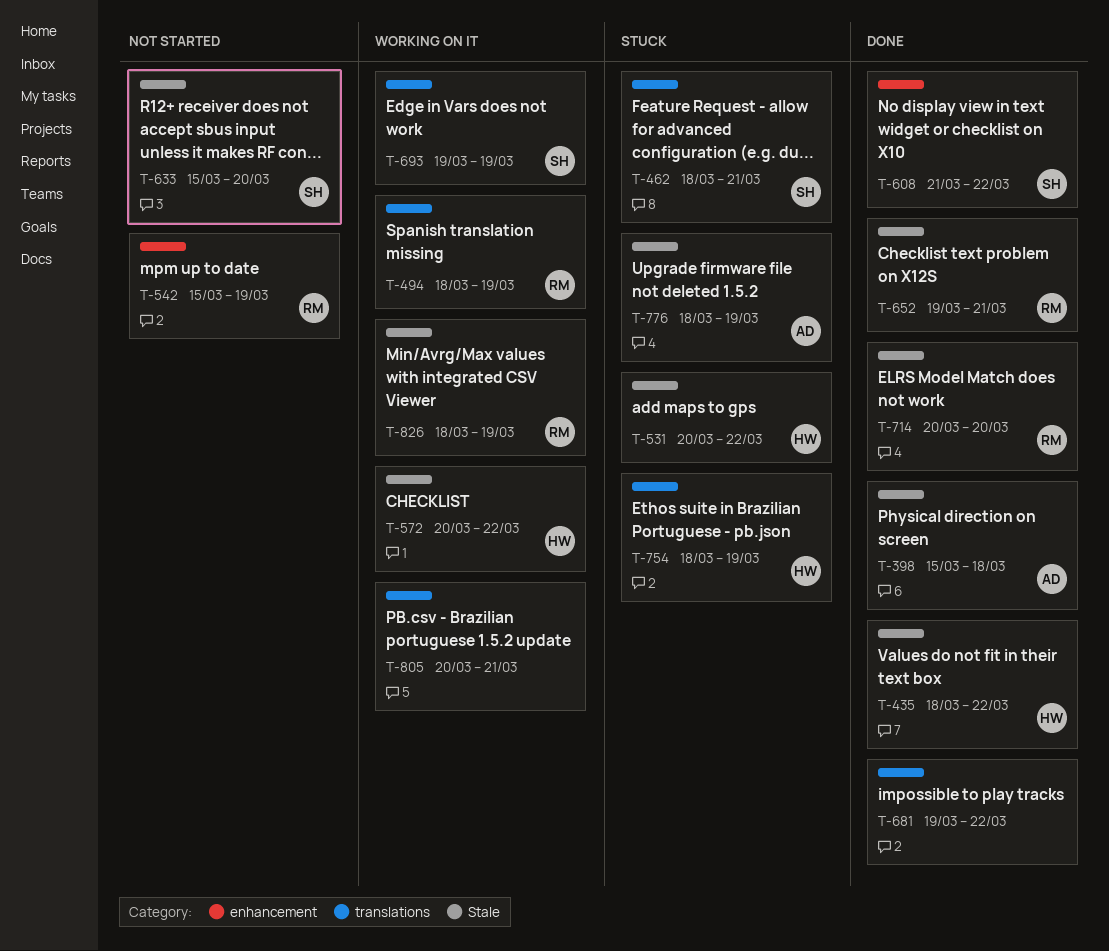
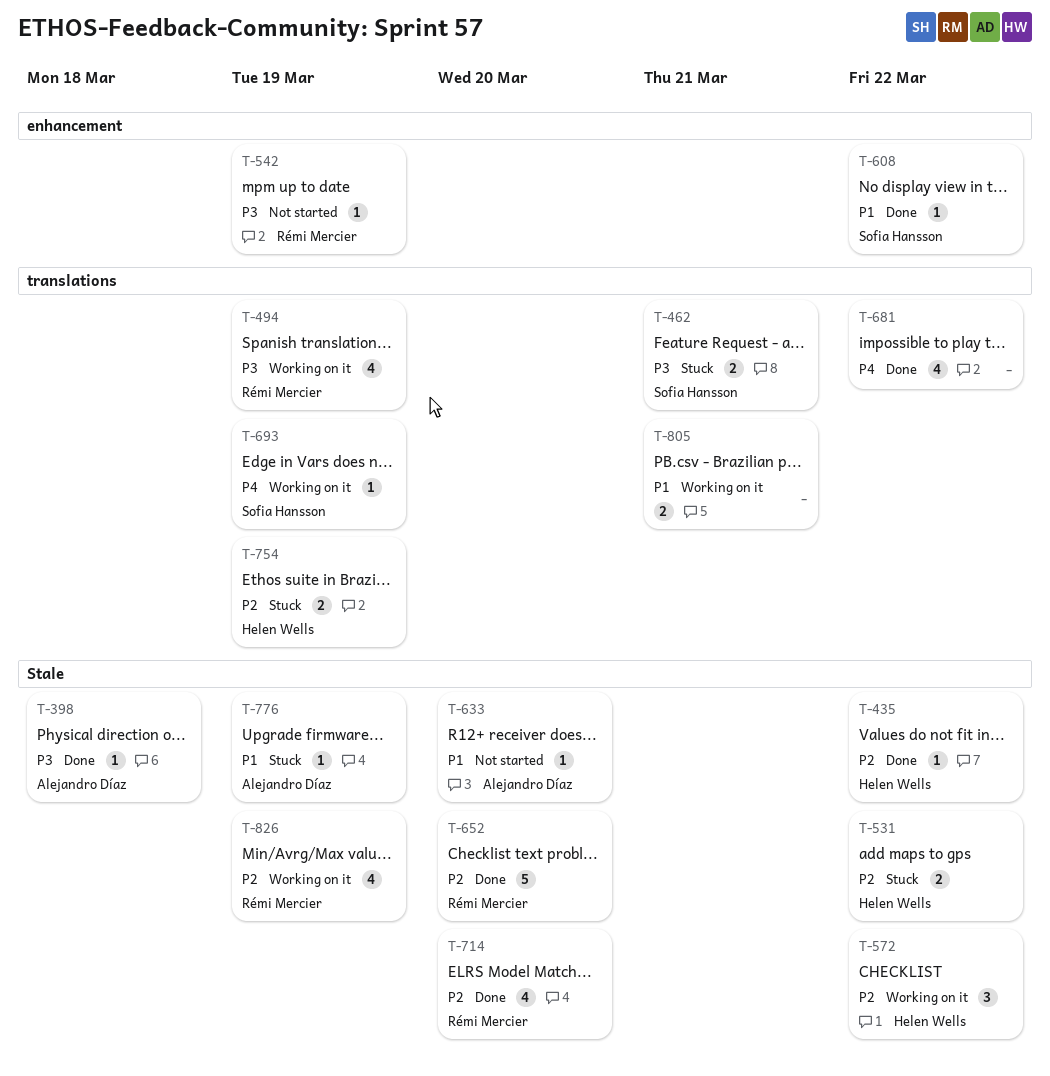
T-633, owner: Sofia Hansson -> Alejandro Díaz
T-652, due: Mar 21 -> Mar 20

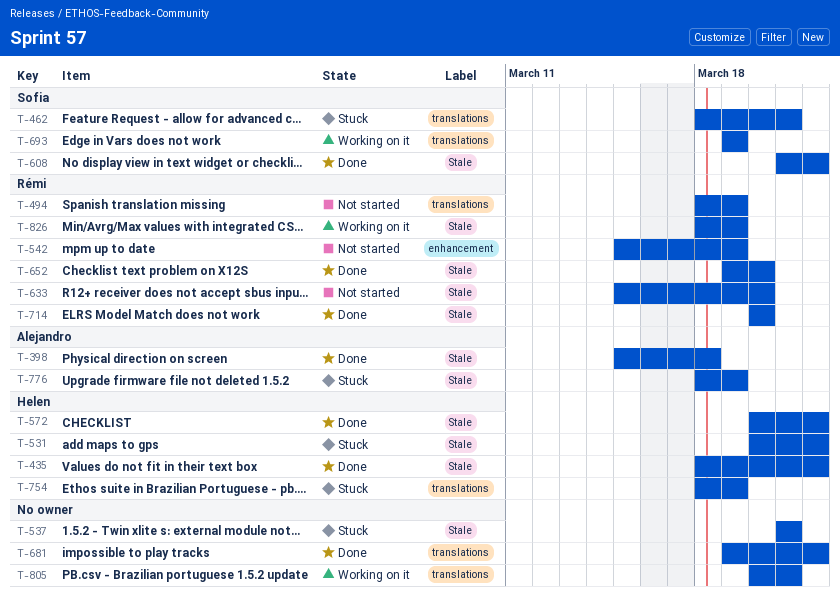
T-494, status: Working on it -> Not started
T-537: none -> present
T-572, status: Working on it -> Done
T-608, label: enhancement -> Stale
T-633, owner: Alejandro Díaz -> Rémi Mercier

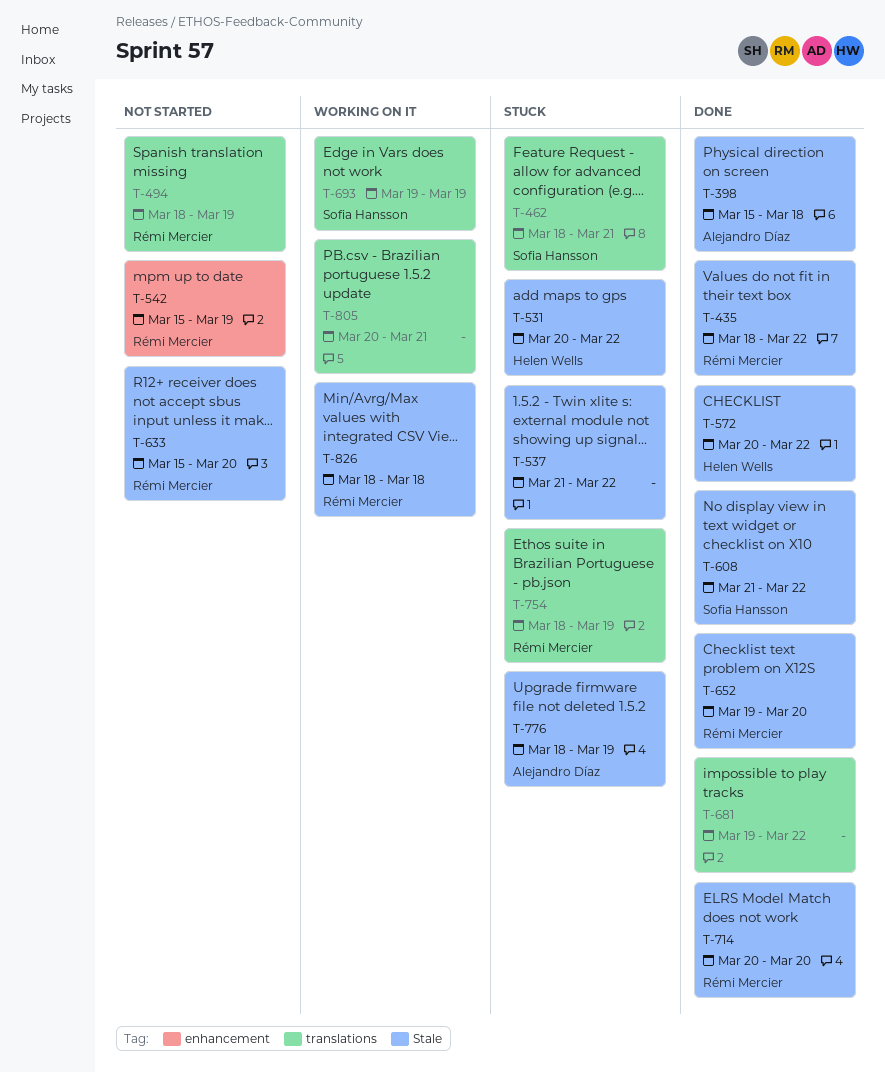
T-435, owner: Helen Wells -> Rémi Mercier
T-537, due: Mar 21 -> Mar 22
T-754, owner: Helen Wells -> Rémi Mercier
T-826, due: Mar 19 -> Mar 18

